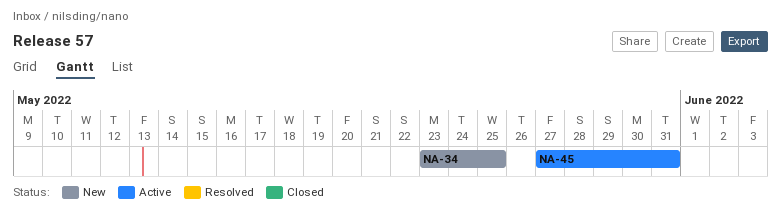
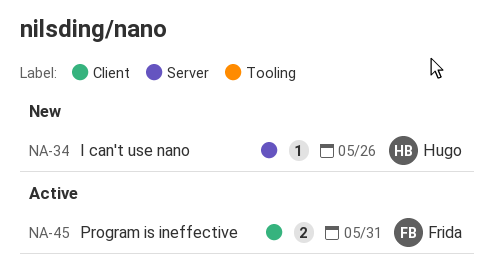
NA-34, due: May 25 -> May 26

